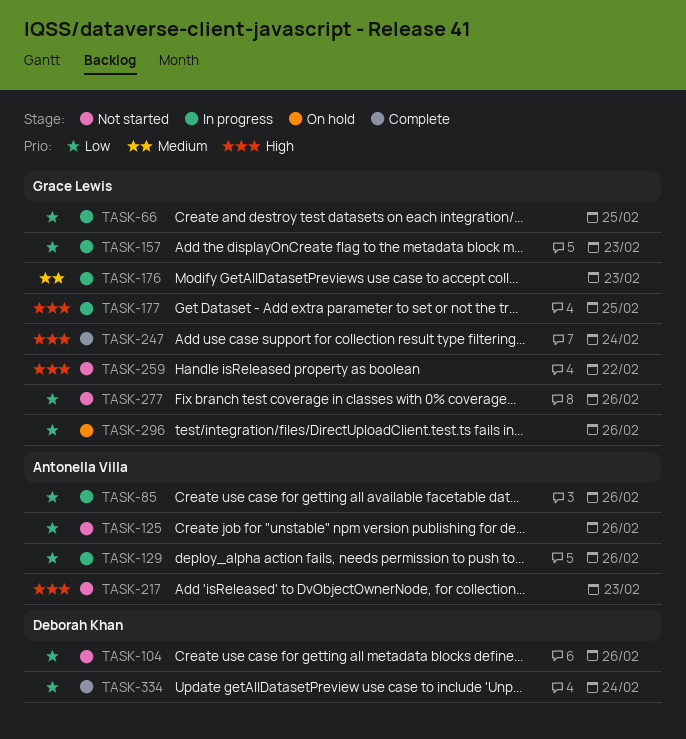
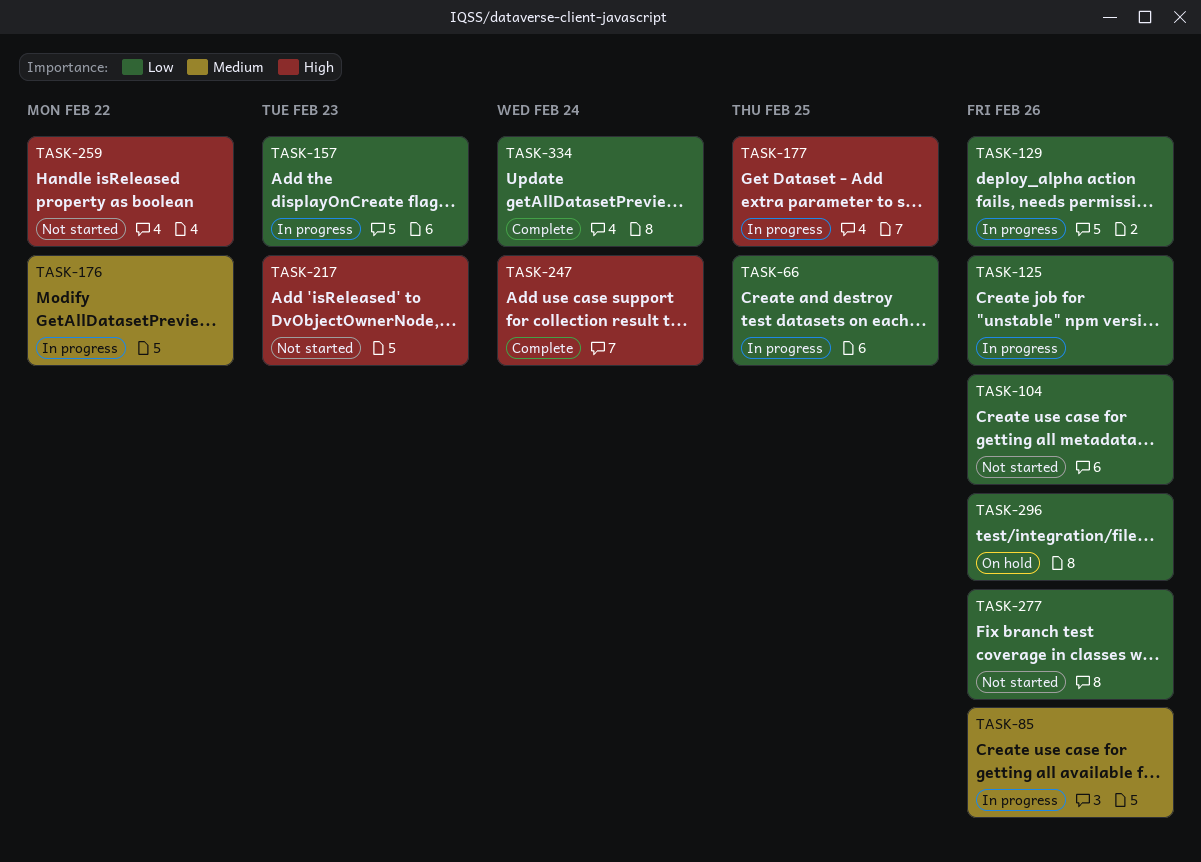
TASK-85, priority: Low -> Medium
TASK-125, status: Not started -> In progress
TASK-176, due: Feb 23 -> Feb 22

